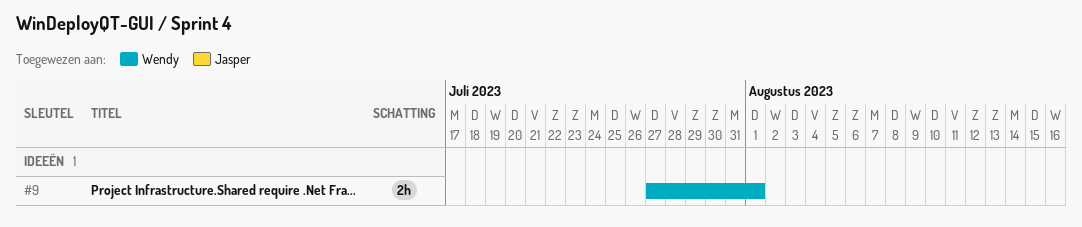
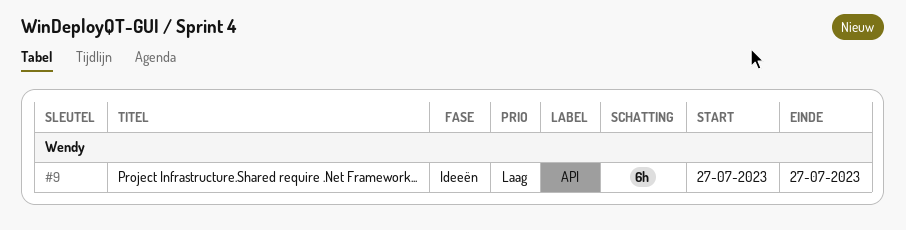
#9, estimate: 2h -> 6h
#9, due: Aug 1 -> Jul 27

